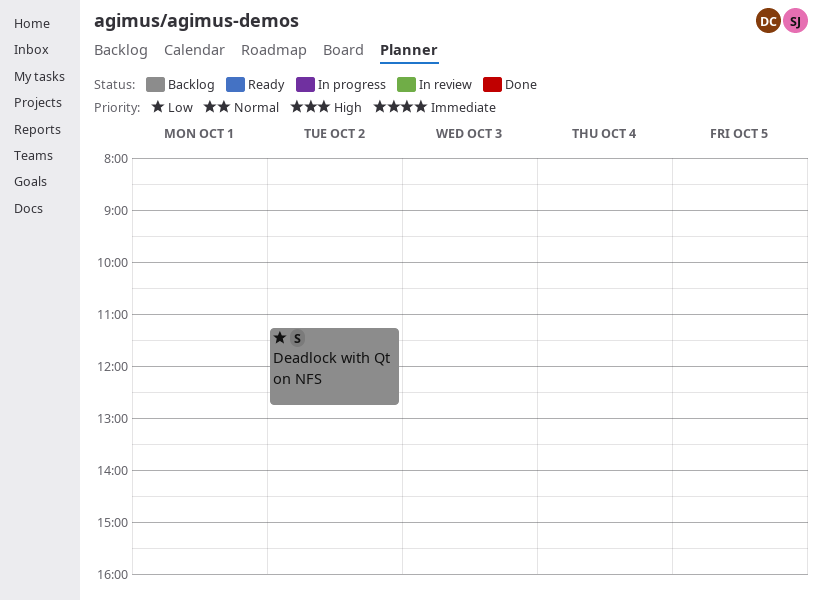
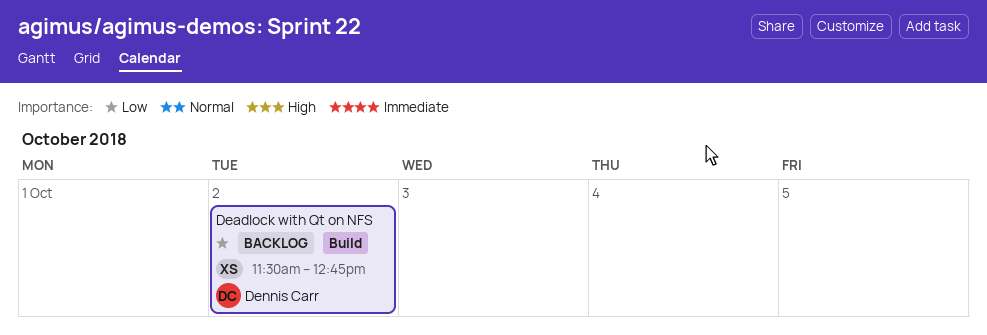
Deadlock with Qt on NFS, estimate: S -> XS
Deadlock with Qt on NFS, begins: 11:15 -> 11:30

